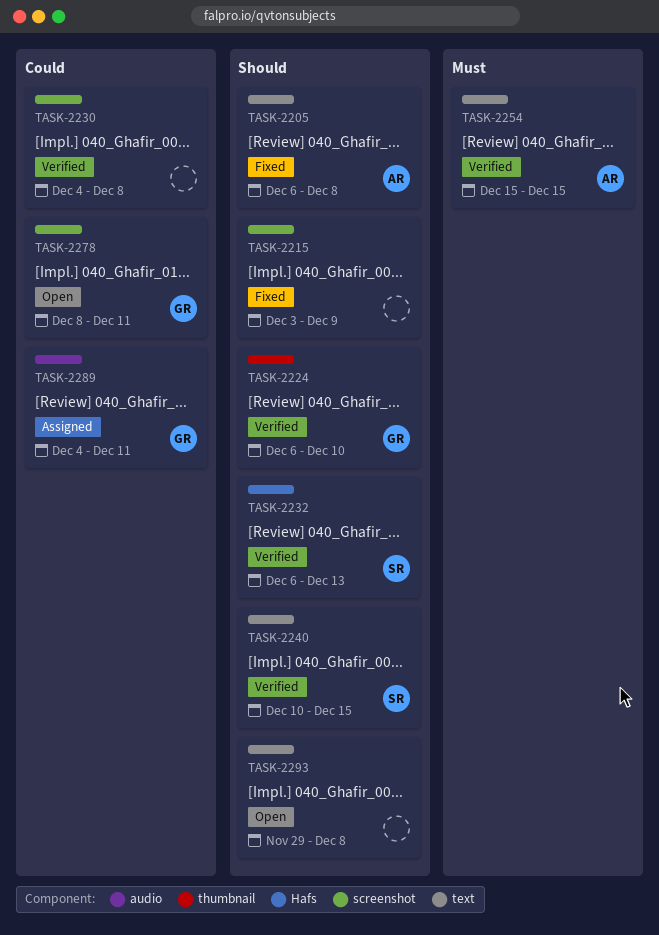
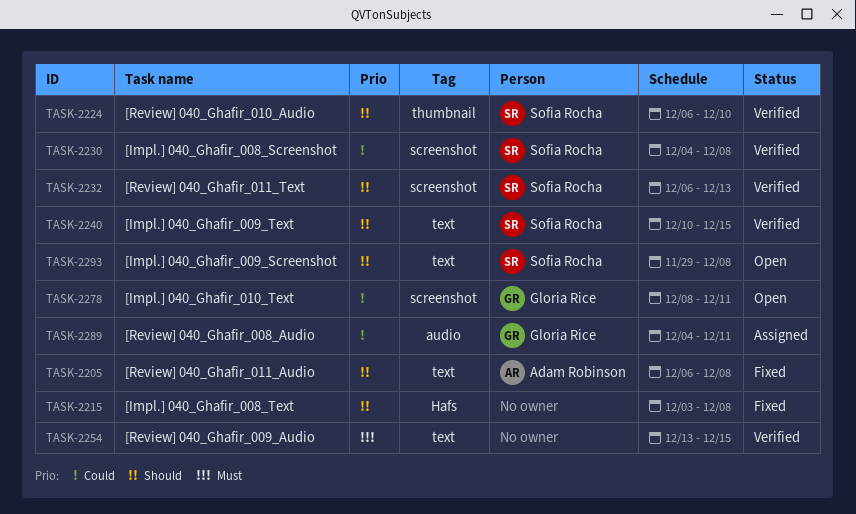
TASK-2215, label: screenshot -> Hafs
TASK-2215, due: Dec 9 -> Dec 8
TASK-2224, owner: Gloria Rice -> Sofia Rocha
TASK-2230, owner: none -> Sofia Rocha
TASK-2232, label: Hafs -> screenshot
TASK-2254, owner: Adam Robinson -> none
TASK-2254, start: Dec 15 -> Dec 13
TASK-2293, owner: none -> Sofia Rocha

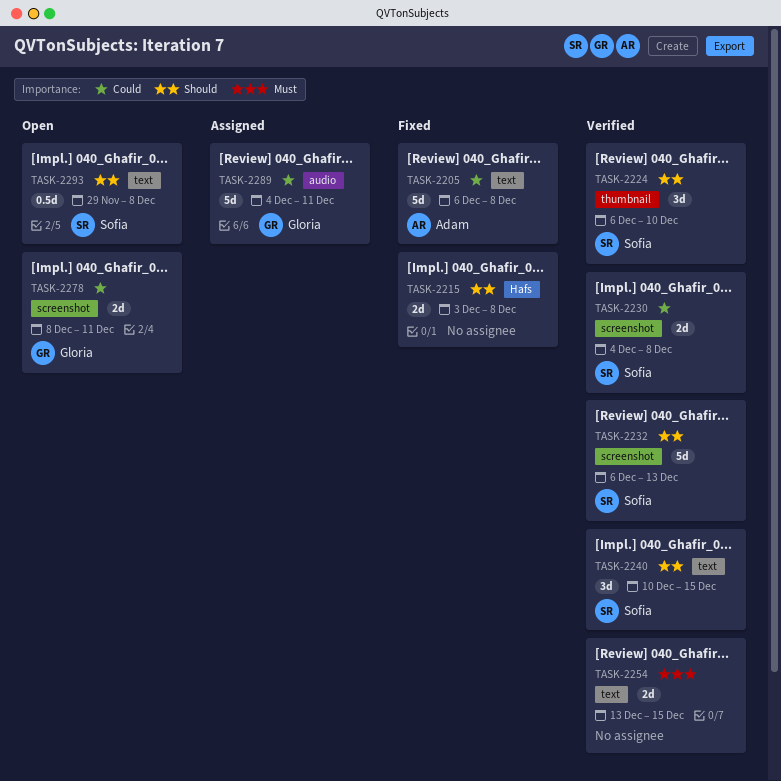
TASK-2205, priority: Should -> Could

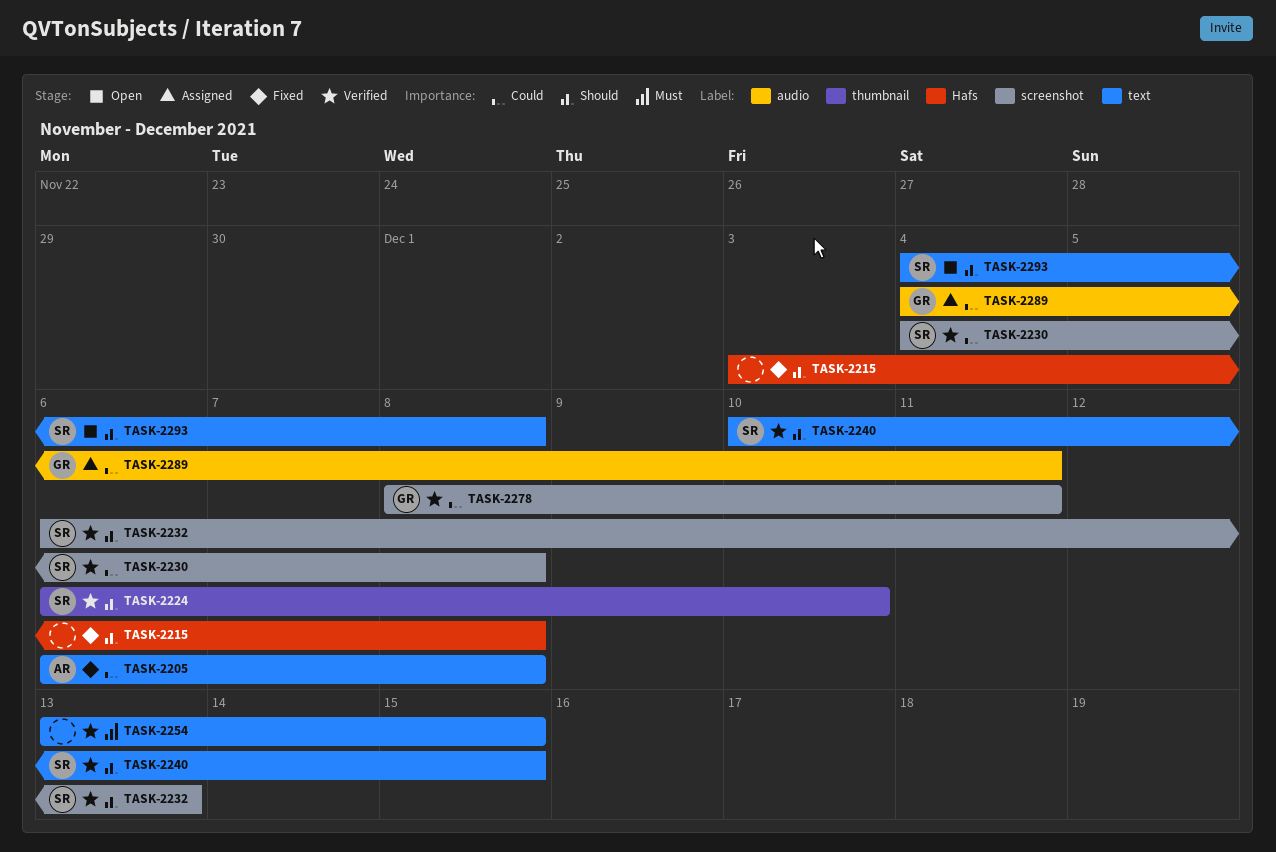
TASK-2278, status: Open -> Verified
TASK-2293, start: Nov 29 -> Dec 4

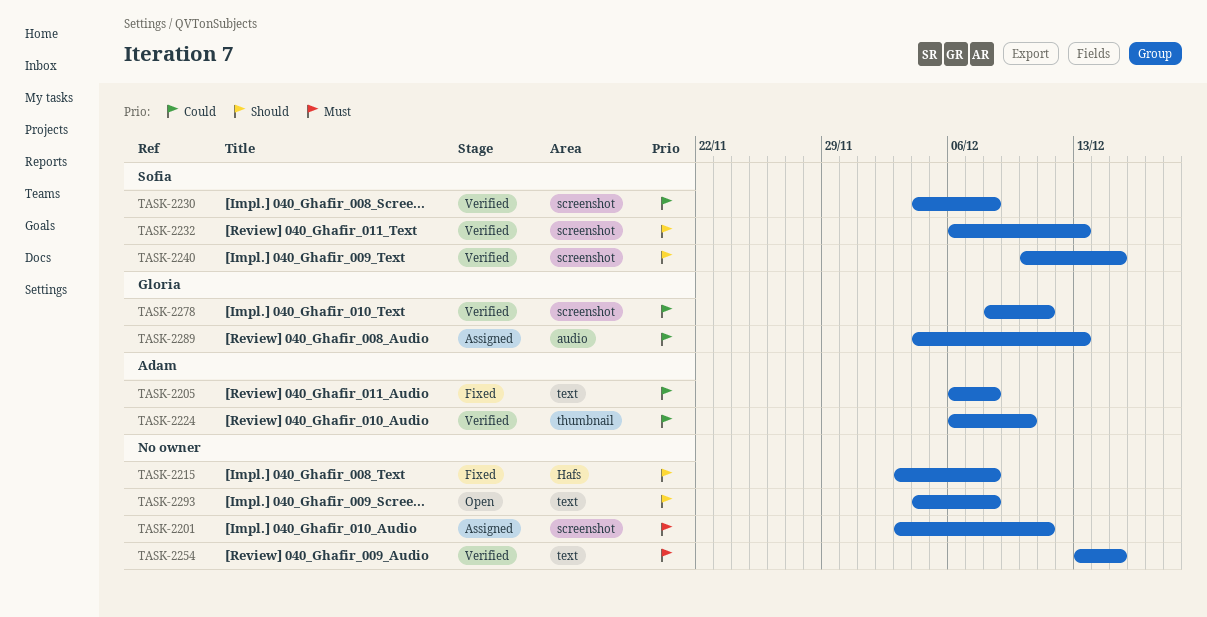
TASK-2201: none -> present
TASK-2224, owner: Sofia -> Adam
TASK-2224, priority: Should -> Could
TASK-2240, label: text -> screenshot
TASK-2289, due: Dec 11 -> Dec 13
TASK-2293, owner: Sofia -> none

